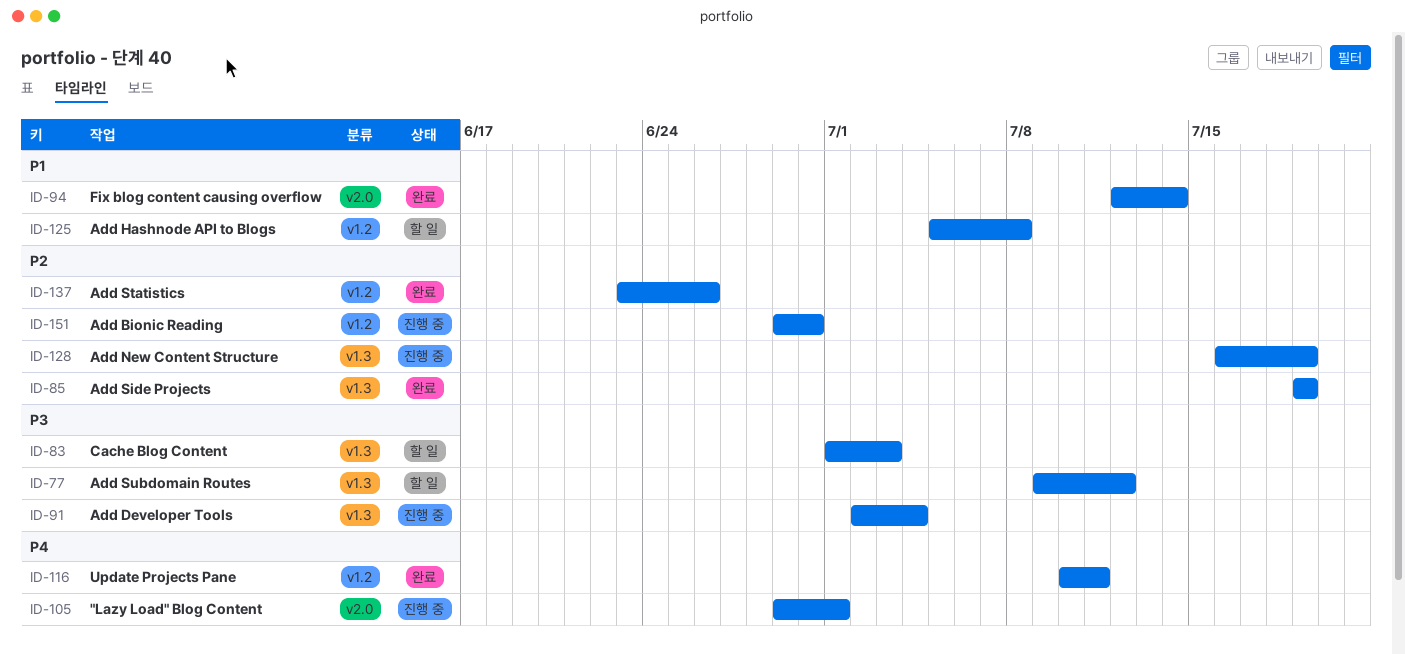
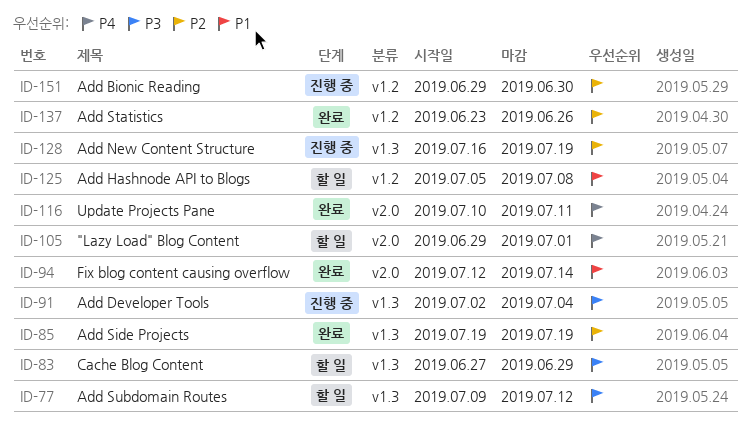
ID-83, start: Jul 1 -> Jun 27
ID-83, due: Jul 3 -> Jun 29
ID-105, status: 진행 중 -> 할 일
ID-116, label: v1.2 -> v2.0

